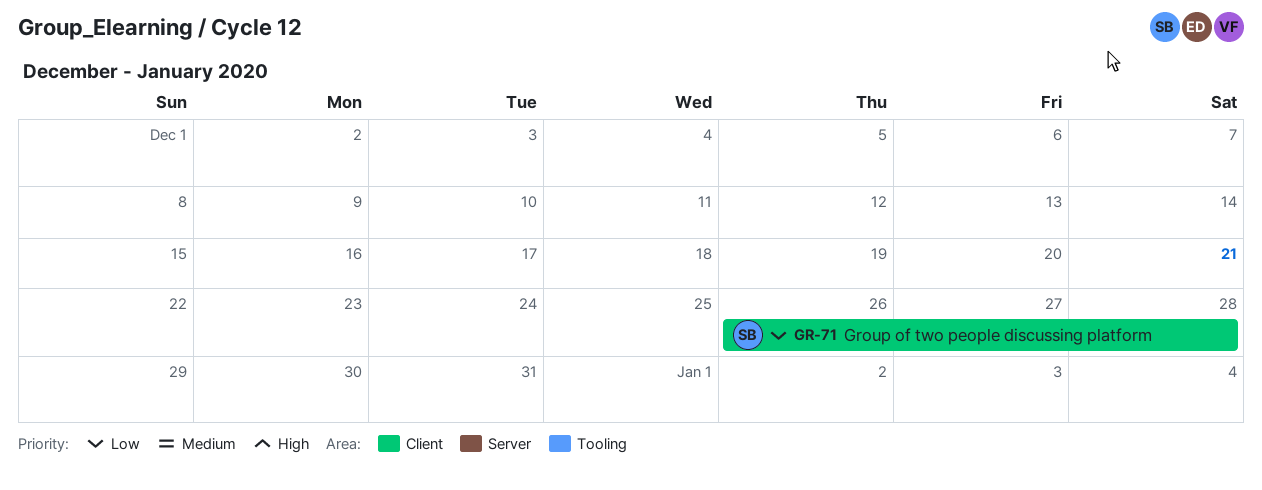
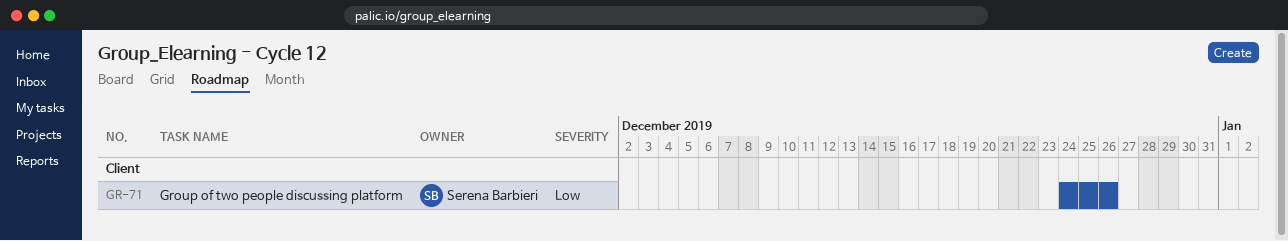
GR-71, start: Dec 26 -> Dec 24
GR-71, due: Dec 28 -> Dec 26

